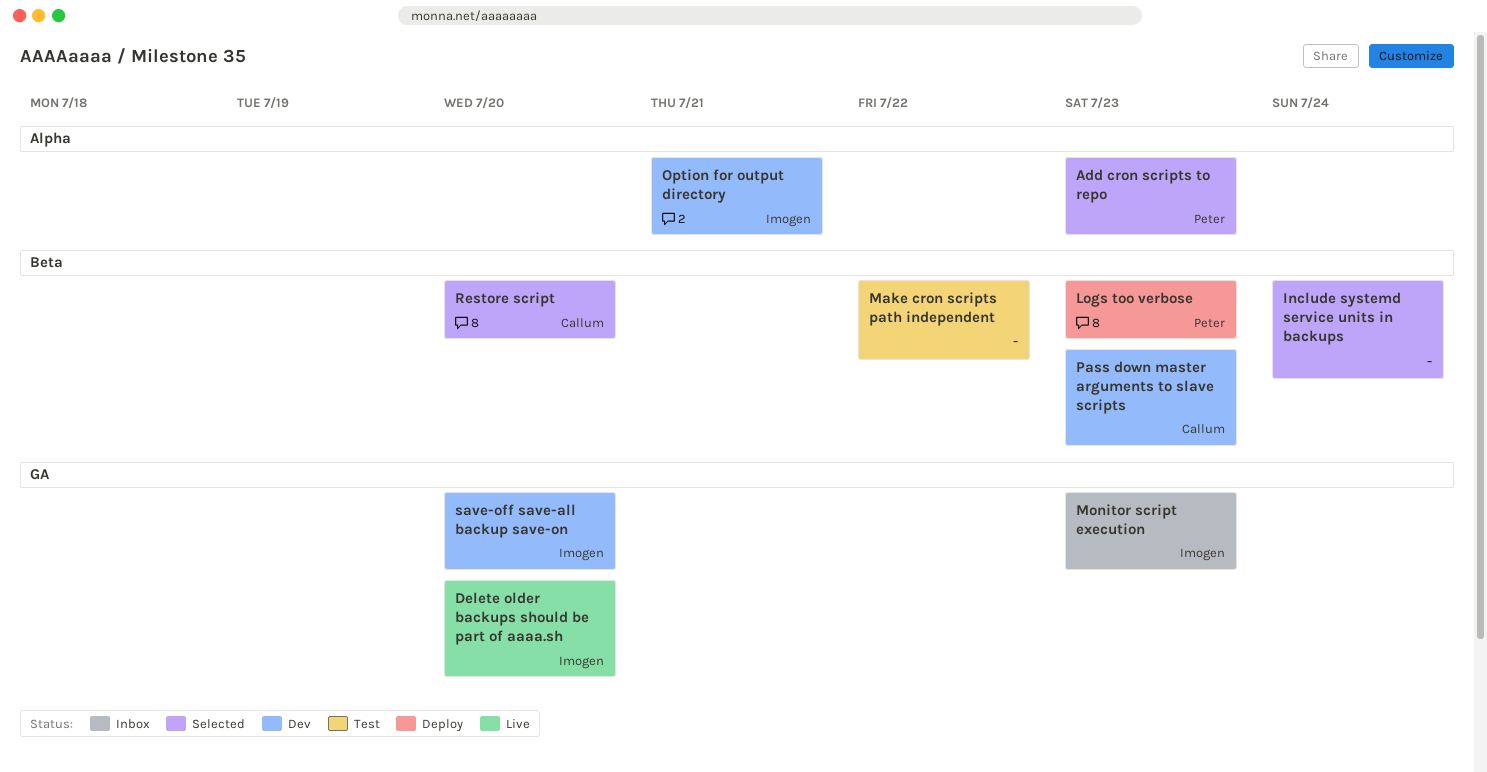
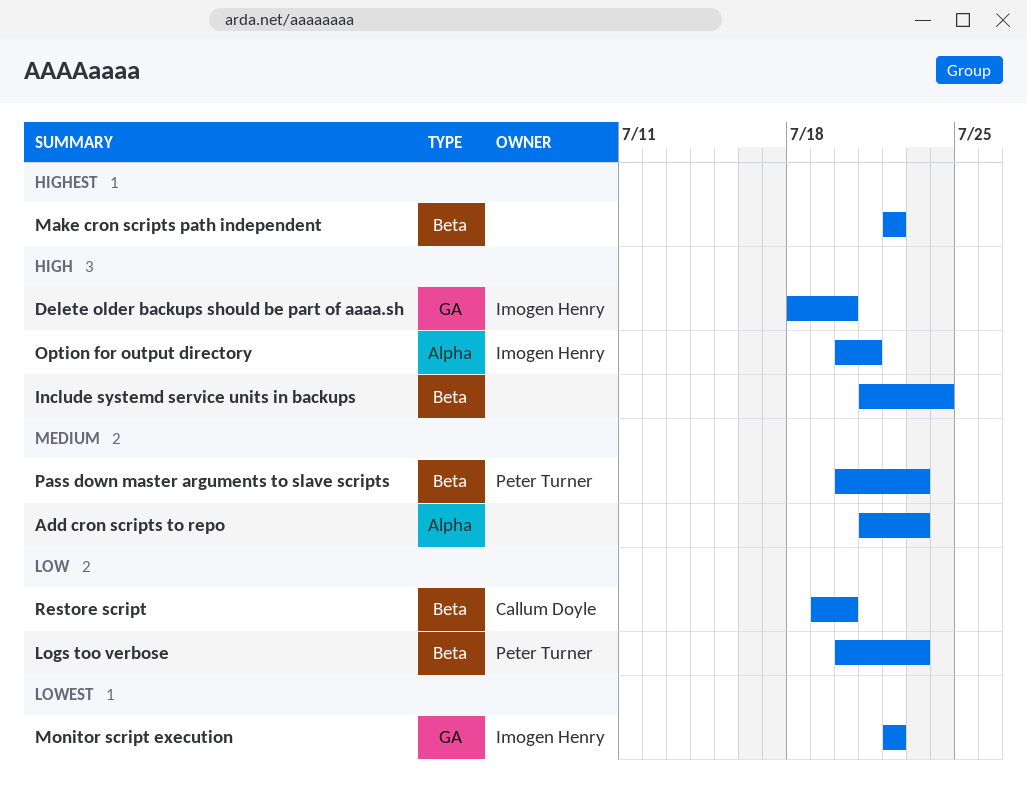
Add cron scripts to repo, owner: Peter Turner -> none
Monitor script execution, due: Jul 23 -> Jul 22
Pass down master arguments to slave scripts, owner: Callum Doyle -> Peter Turner
save-off save-all backup save-on: present -> none

